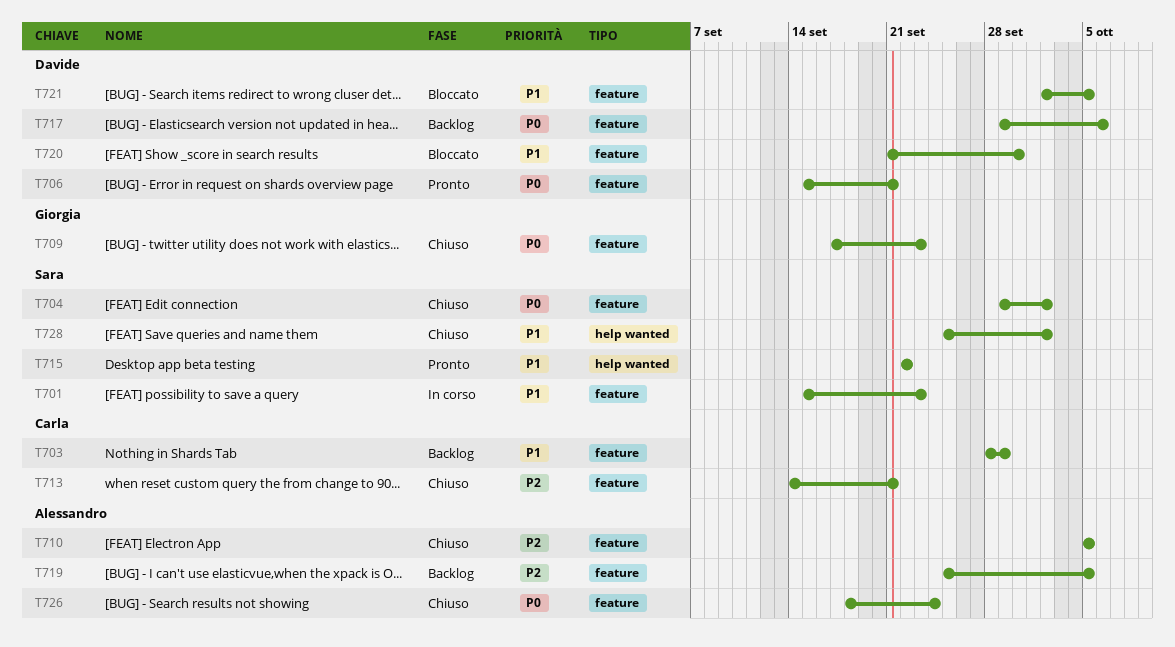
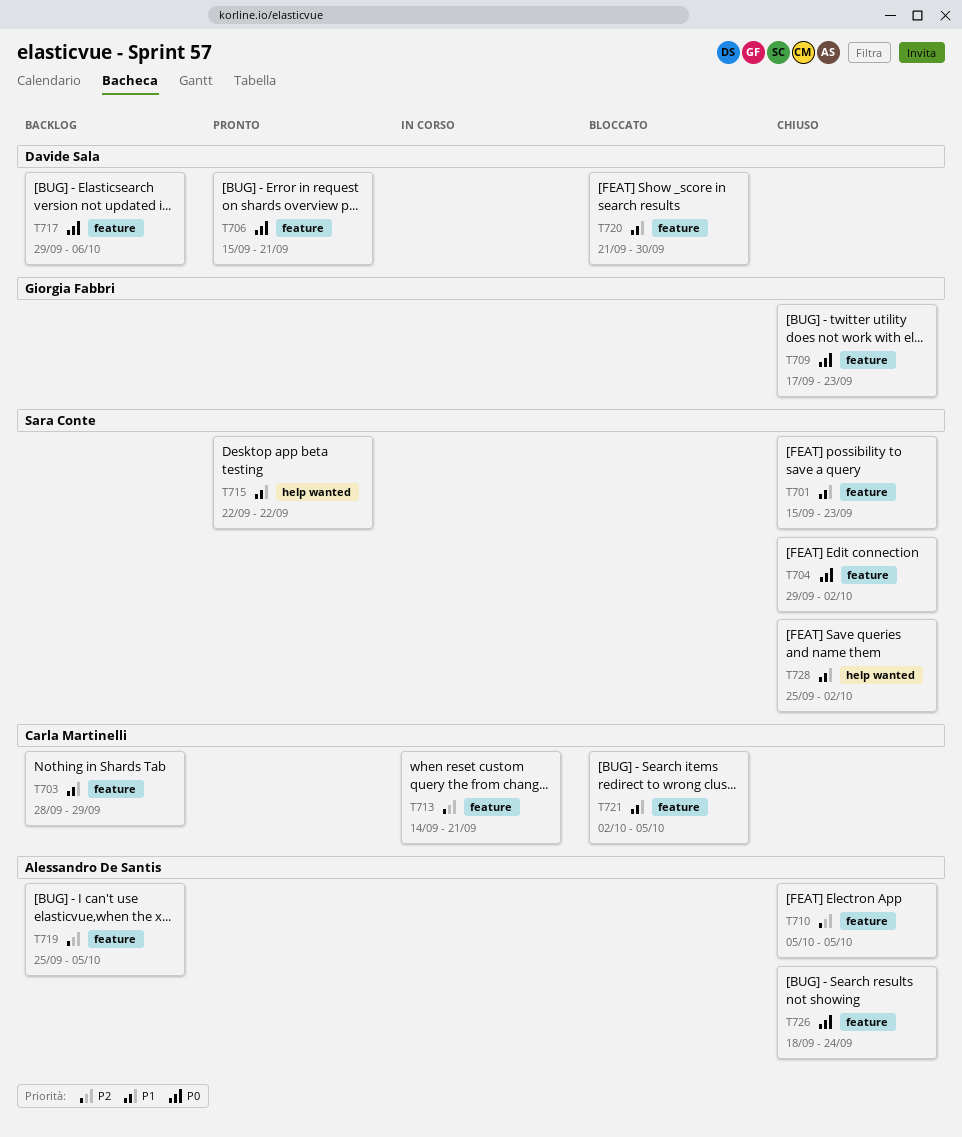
T701, status: In corso -> Chiuso
T713, status: Chiuso -> In corso
T721, owner: Davide Sala -> Carla Martinelli

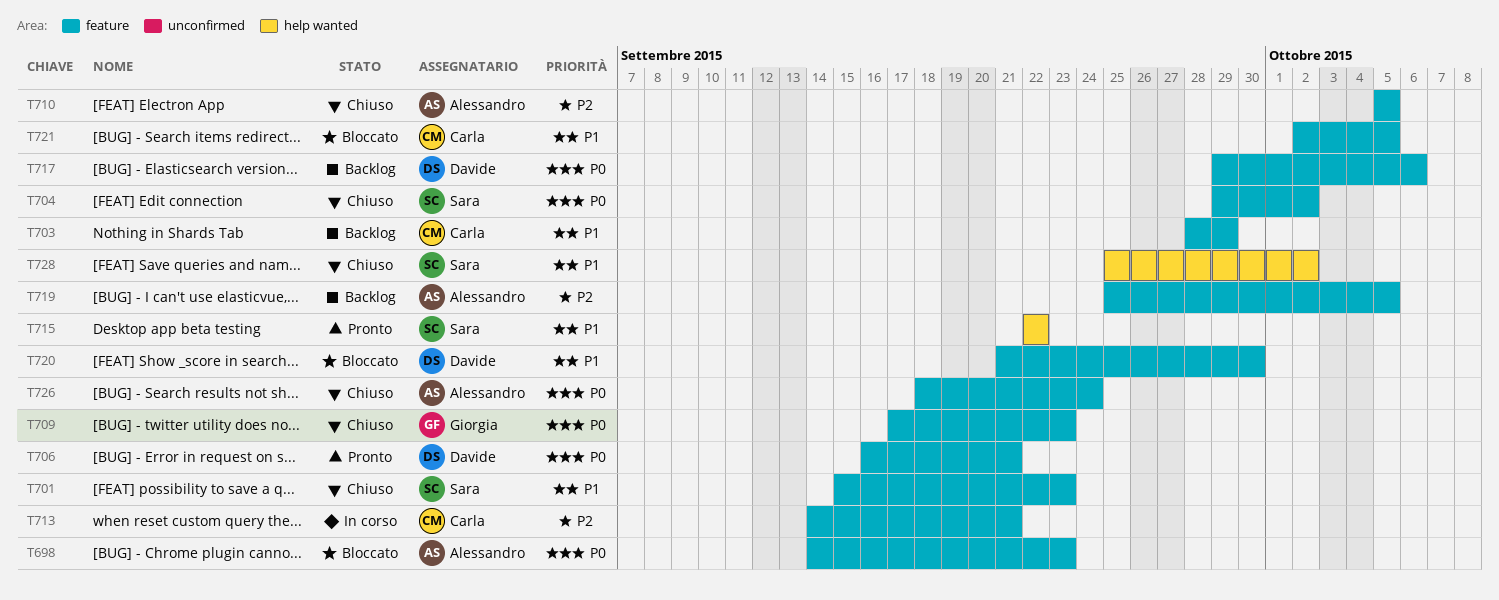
T698: none -> present
T706, start: Sep 15 -> Sep 16

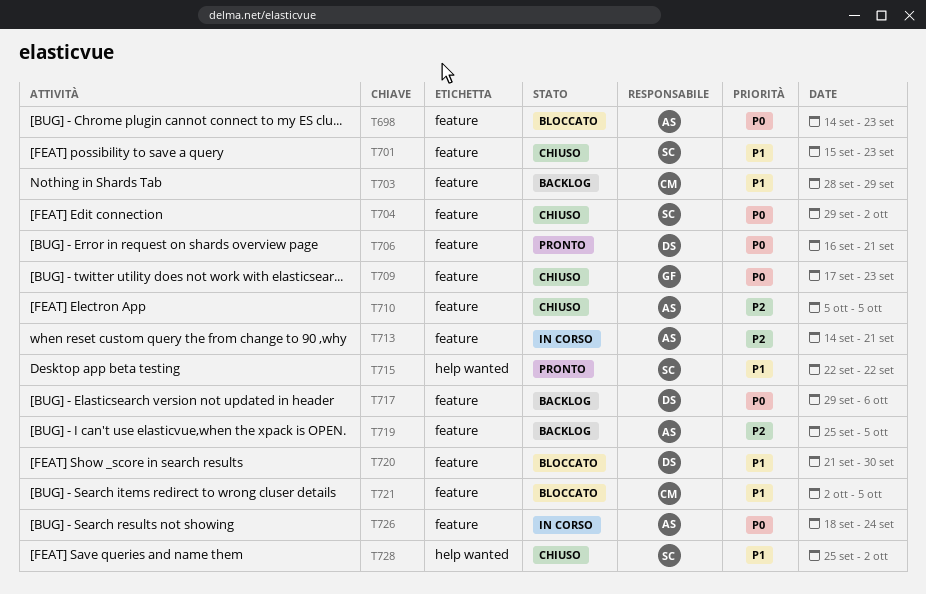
T713, owner: Carla -> Alessandro
T726, status: Chiuso -> In corso

